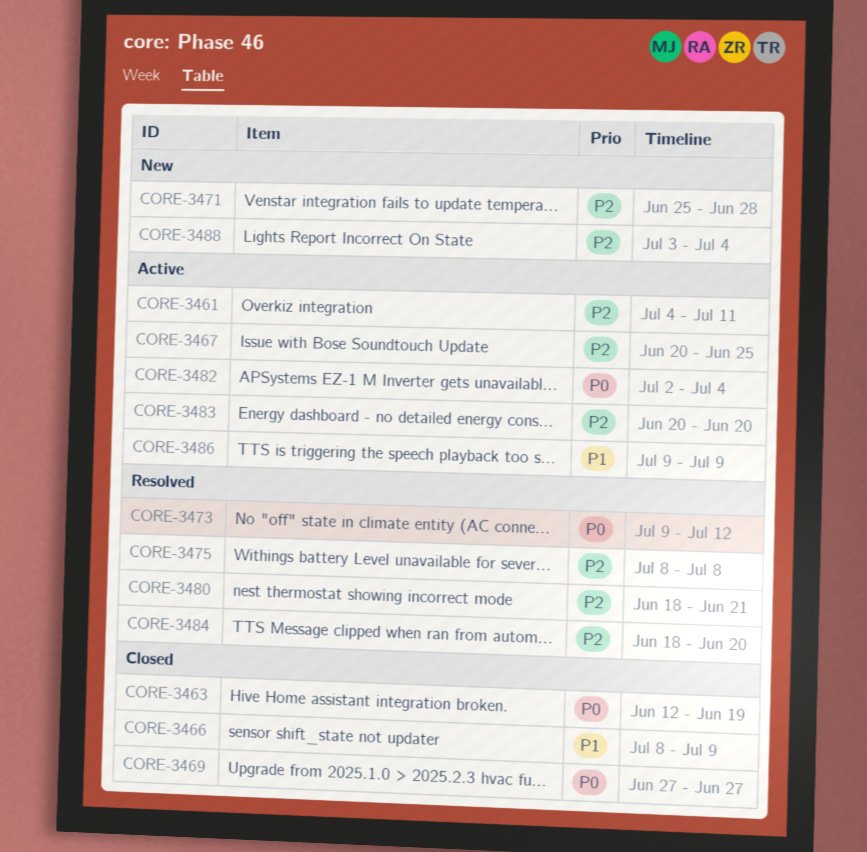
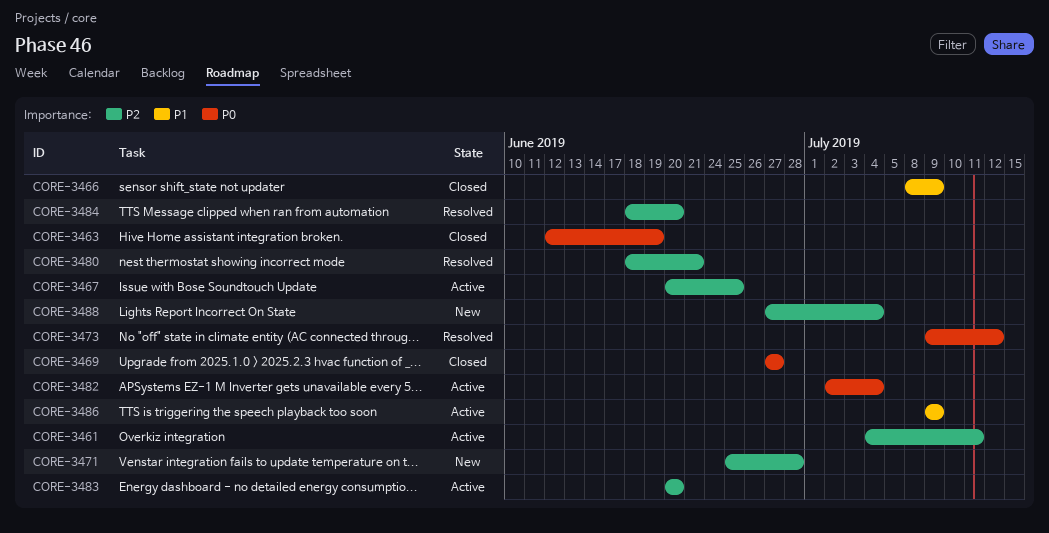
CORE-3475: present -> none
CORE-3488, start: Jul 3 -> Jun 27

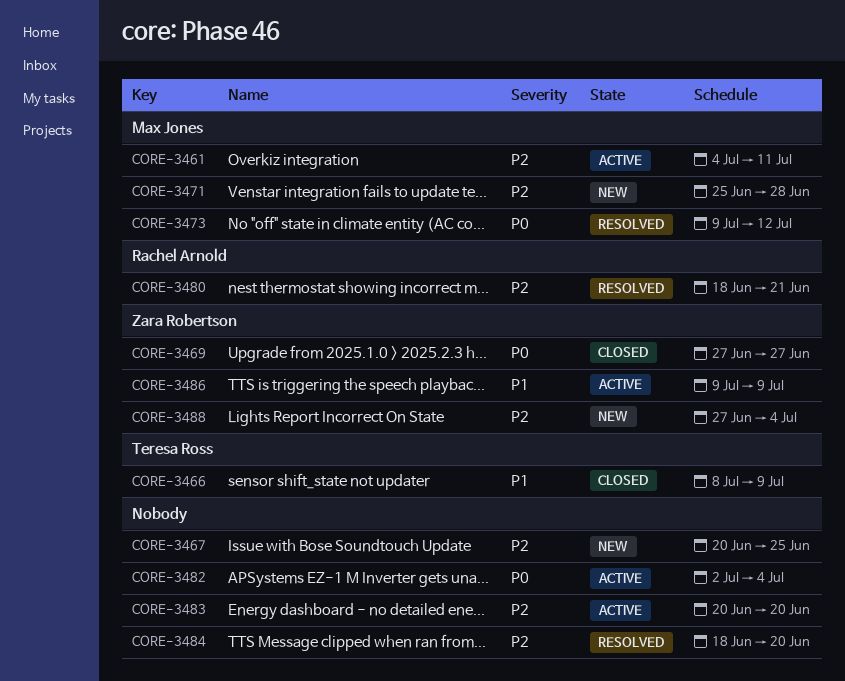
CORE-3463: present -> none
CORE-3467, status: Active -> New

